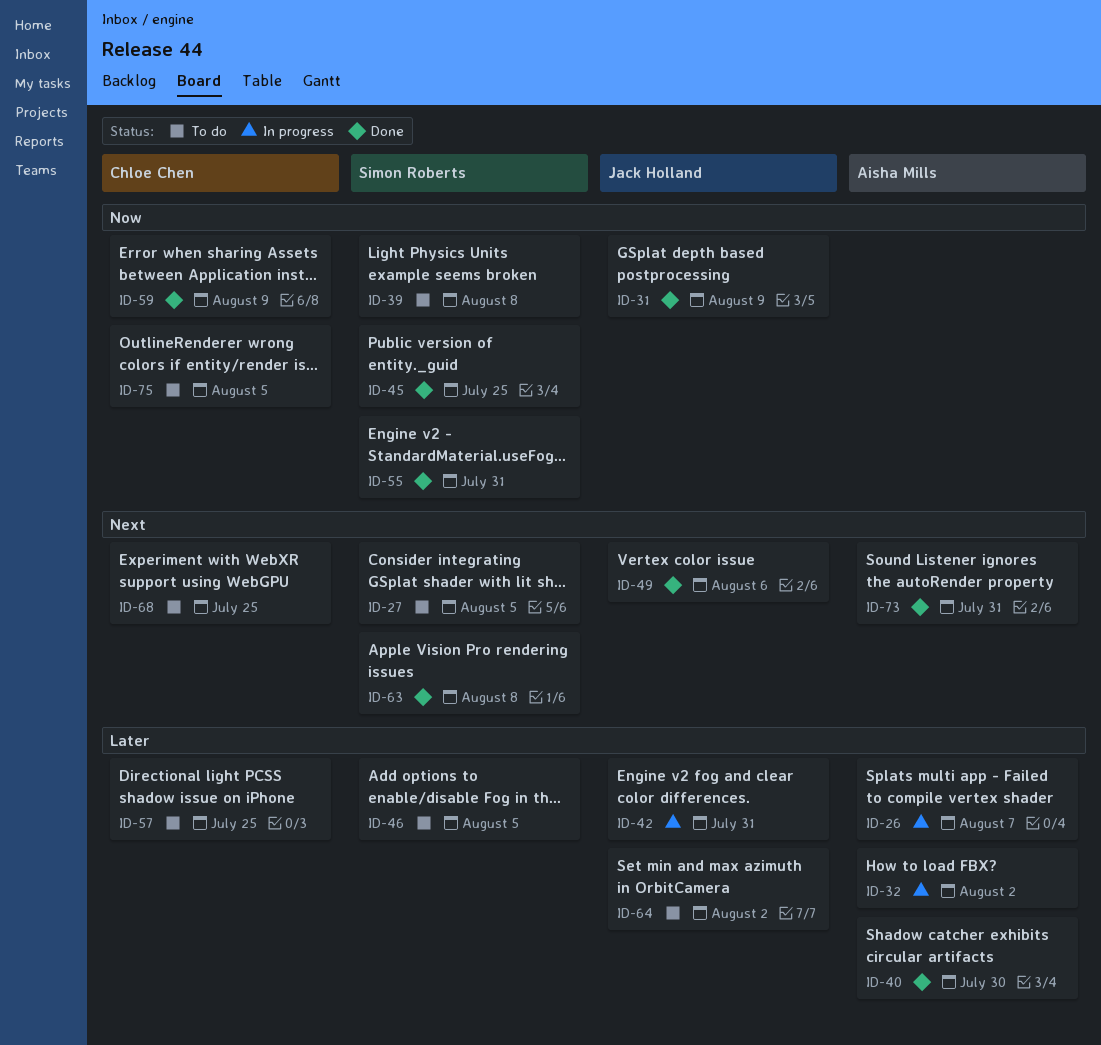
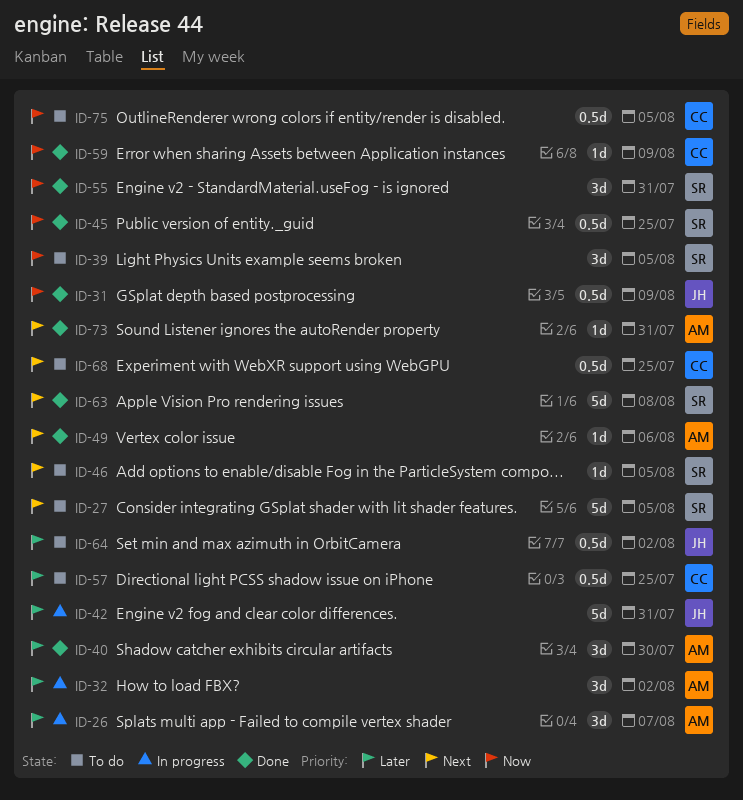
ID-39, due: Aug 8 -> Aug 5
ID-46, priority: Later -> Next
ID-49, owner: Jack Holland -> Aisha Mills

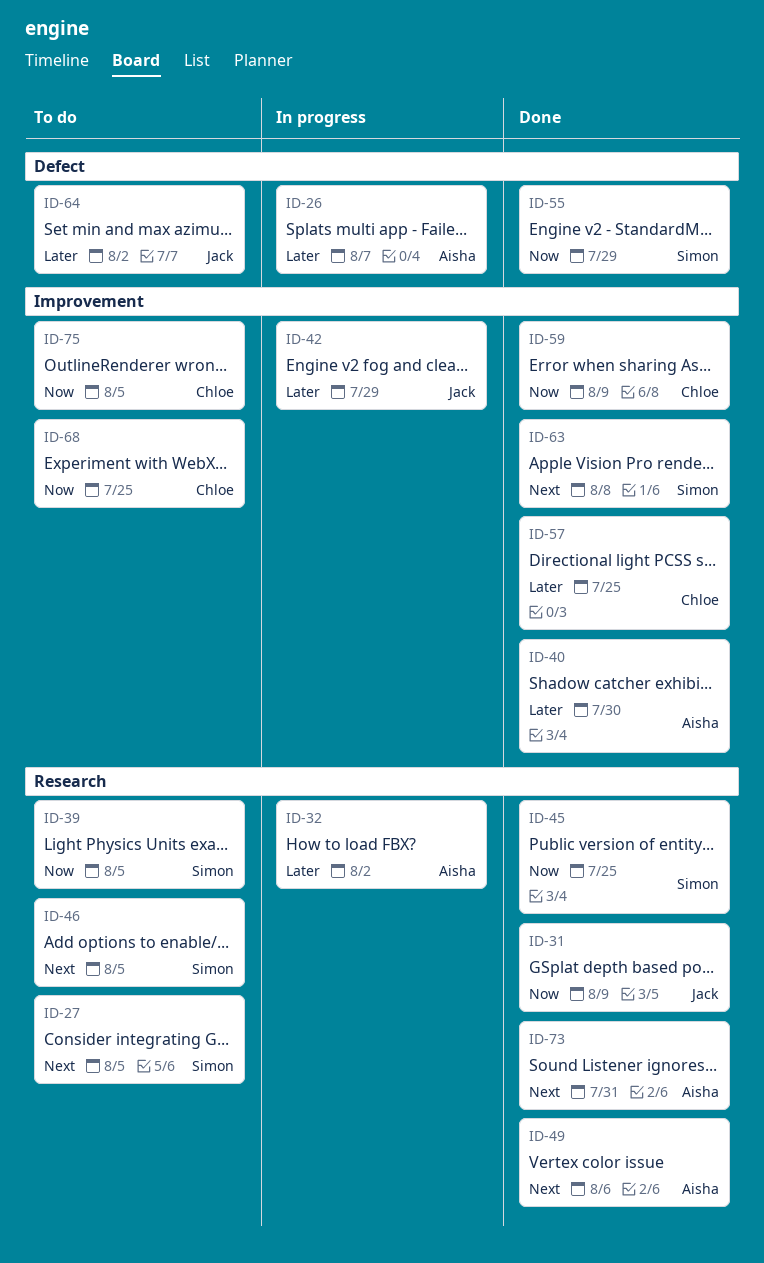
ID-42, due: Jul 31 -> Jul 29
ID-55, due: Jul 31 -> Jul 29
ID-57, status: To do -> Done
ID-68, priority: Next -> Now

